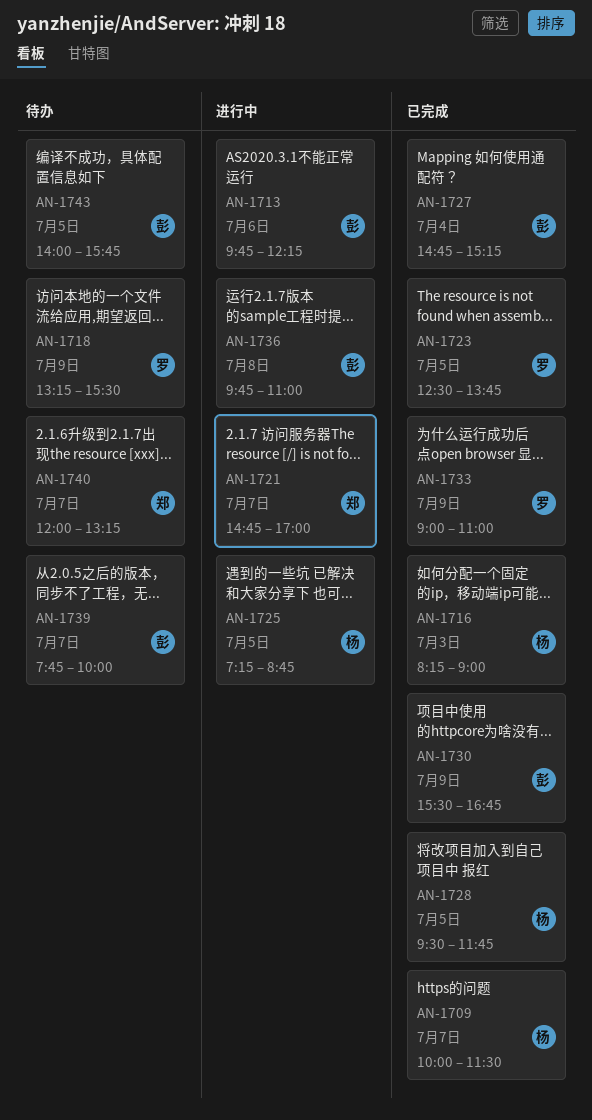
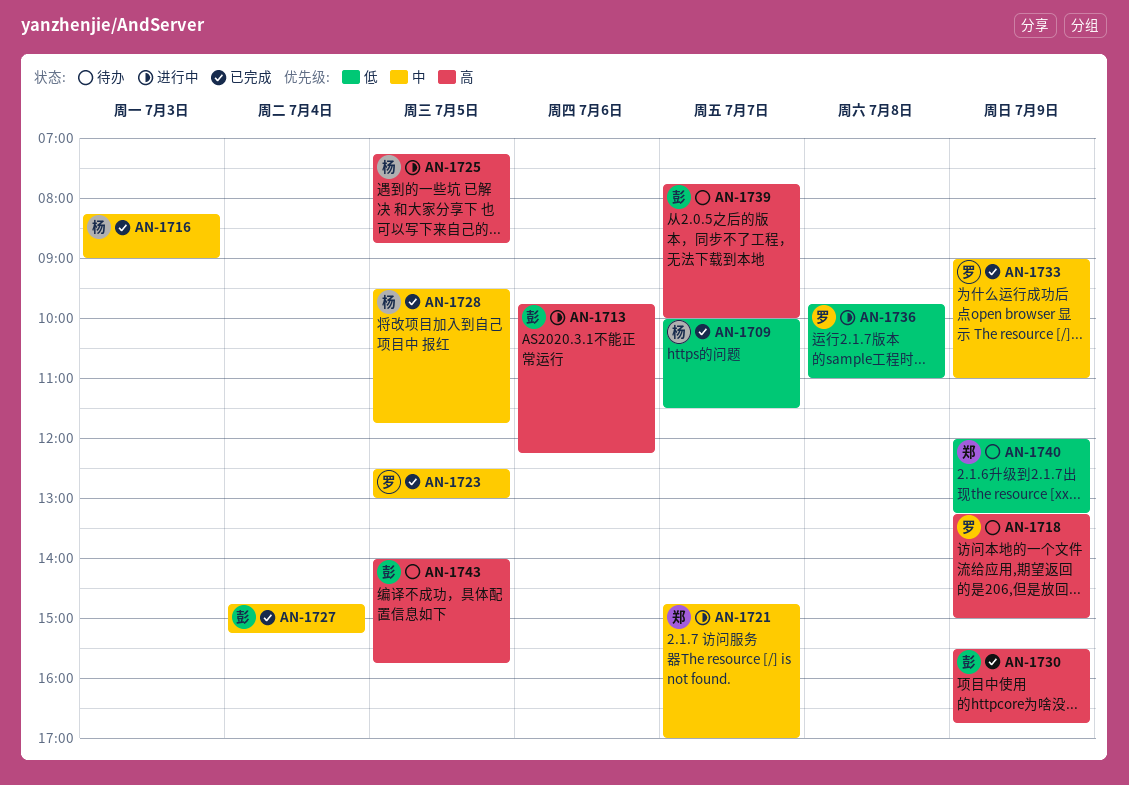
AN-1718, ends: 15:30 -> 15:00
AN-1723, ends: 13:45 -> 13:00
AN-1736, owner: 彭 -> 罗
AN-1740, day: Jul 7 -> Jul 9

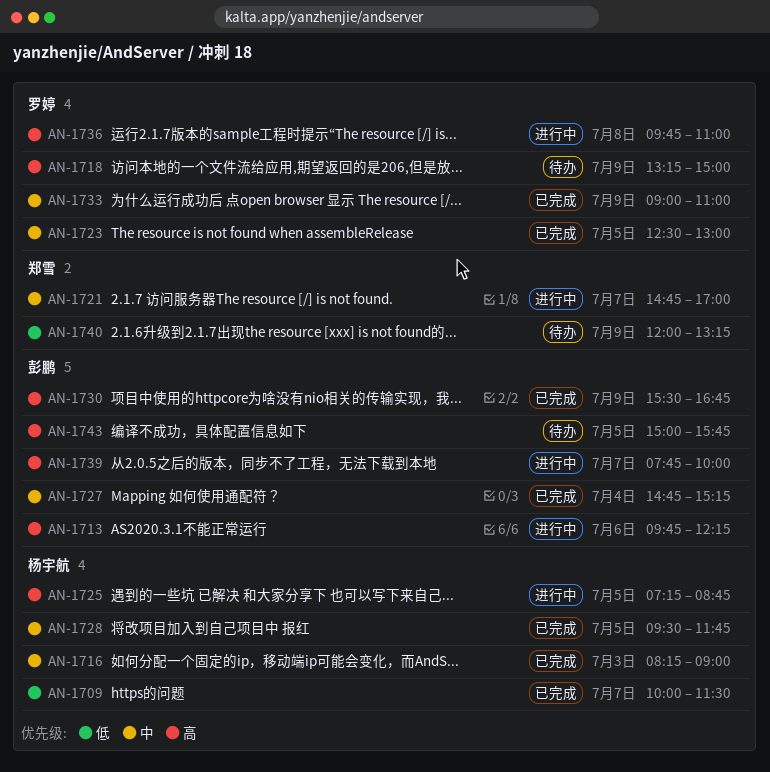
AN-1736, priority: 低 -> 高
AN-1739, status: 待办 -> 进行中
AN-1743, begins: 14:00 -> 15:00

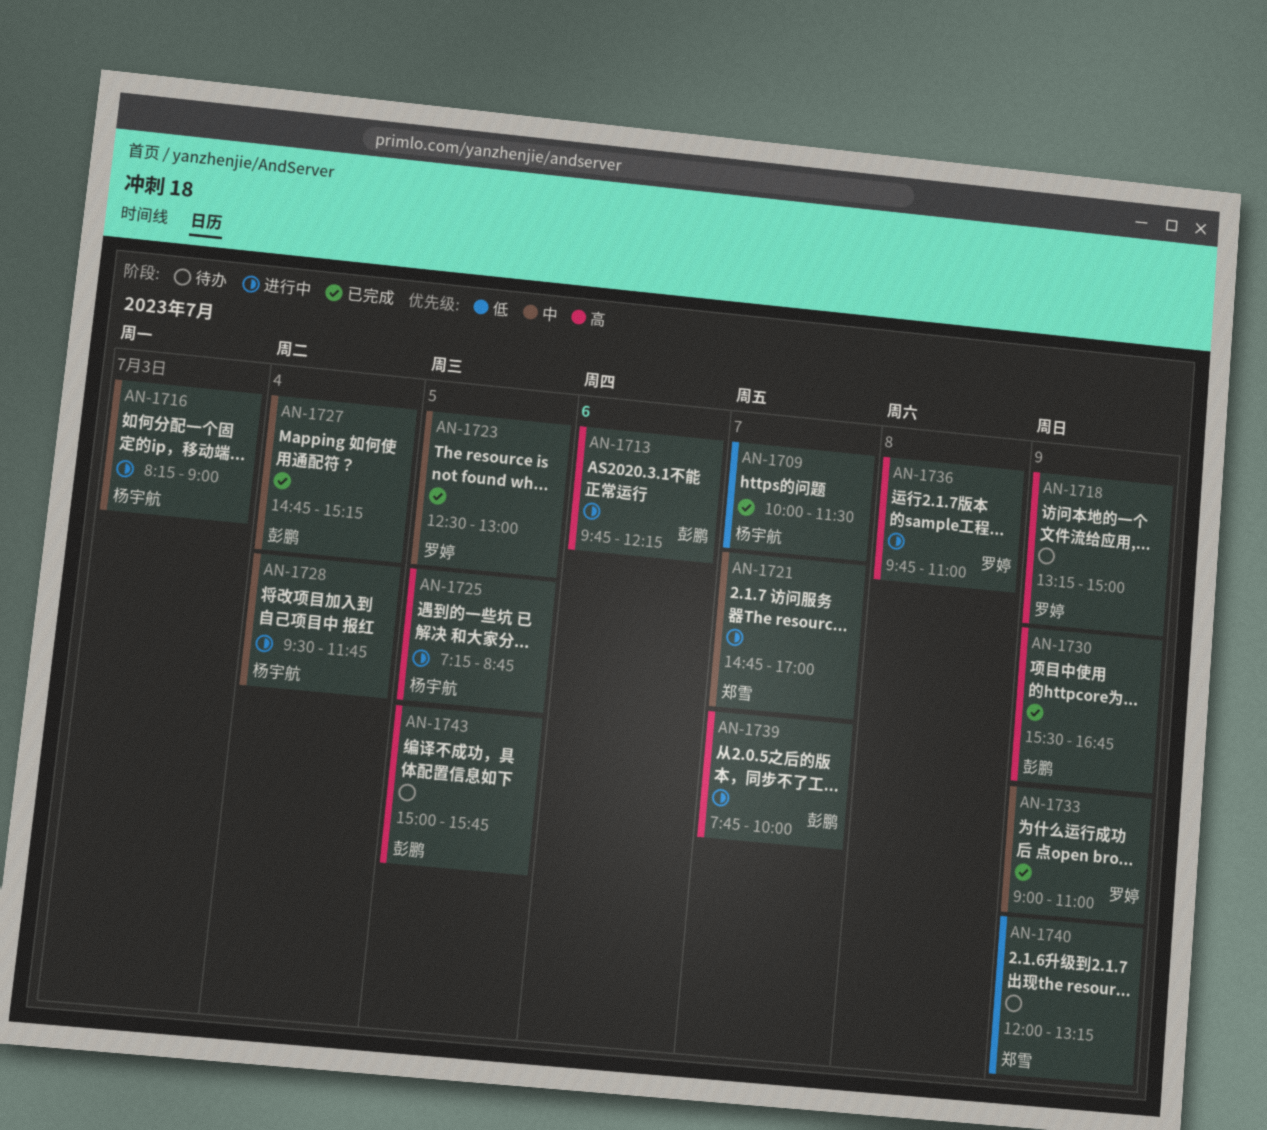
AN-1716, status: 已完成 -> 进行中
AN-1728, status: 已完成 -> 进行中
AN-1728, day: Jul 5 -> Jul 4

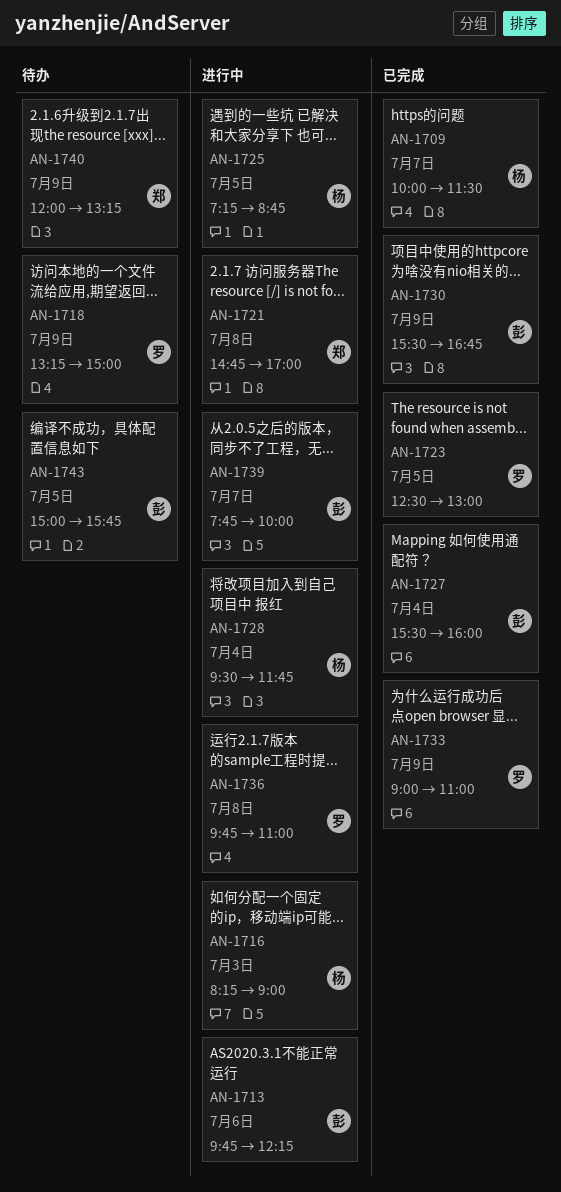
AN-1721, day: Jul 7 -> Jul 8
AN-1727, begins: 14:45 -> 15:30
AN-1727, ends: 15:15 -> 16:00

